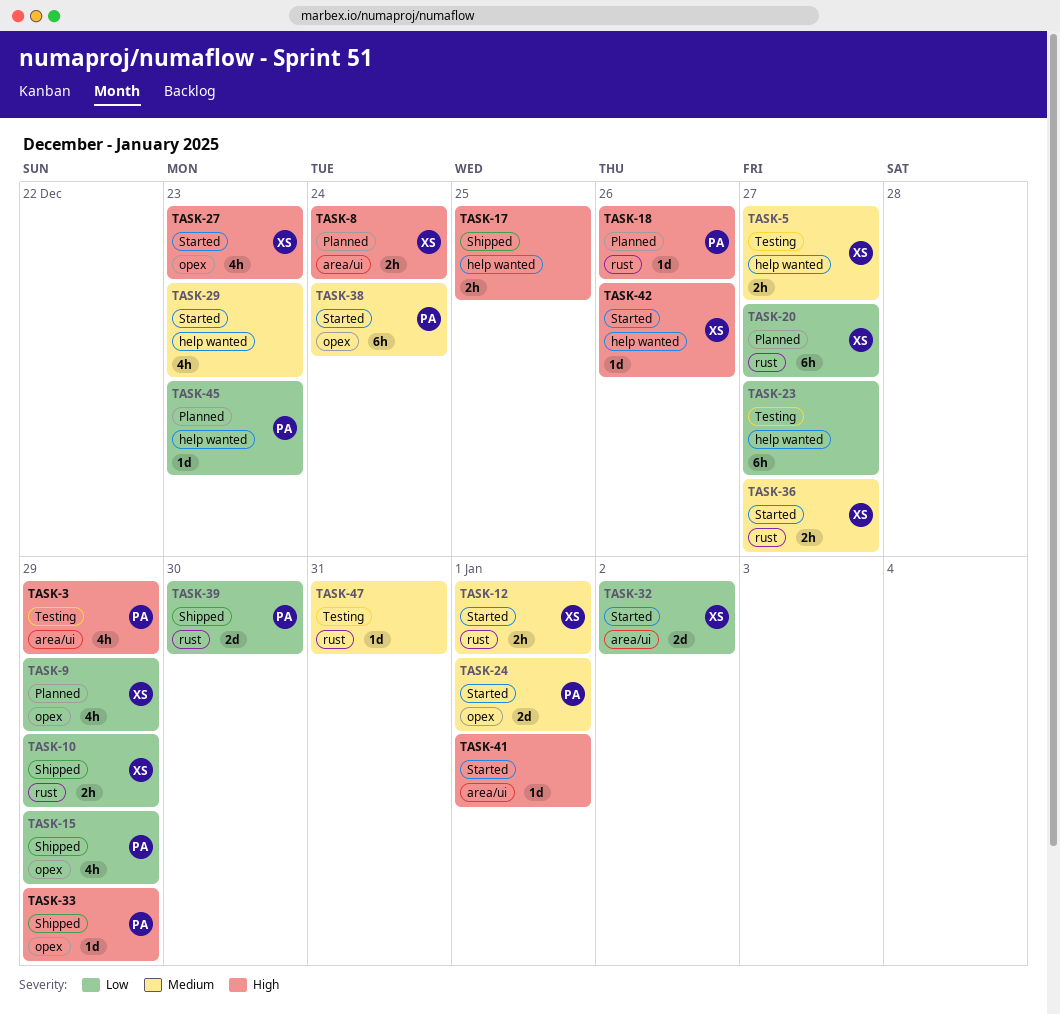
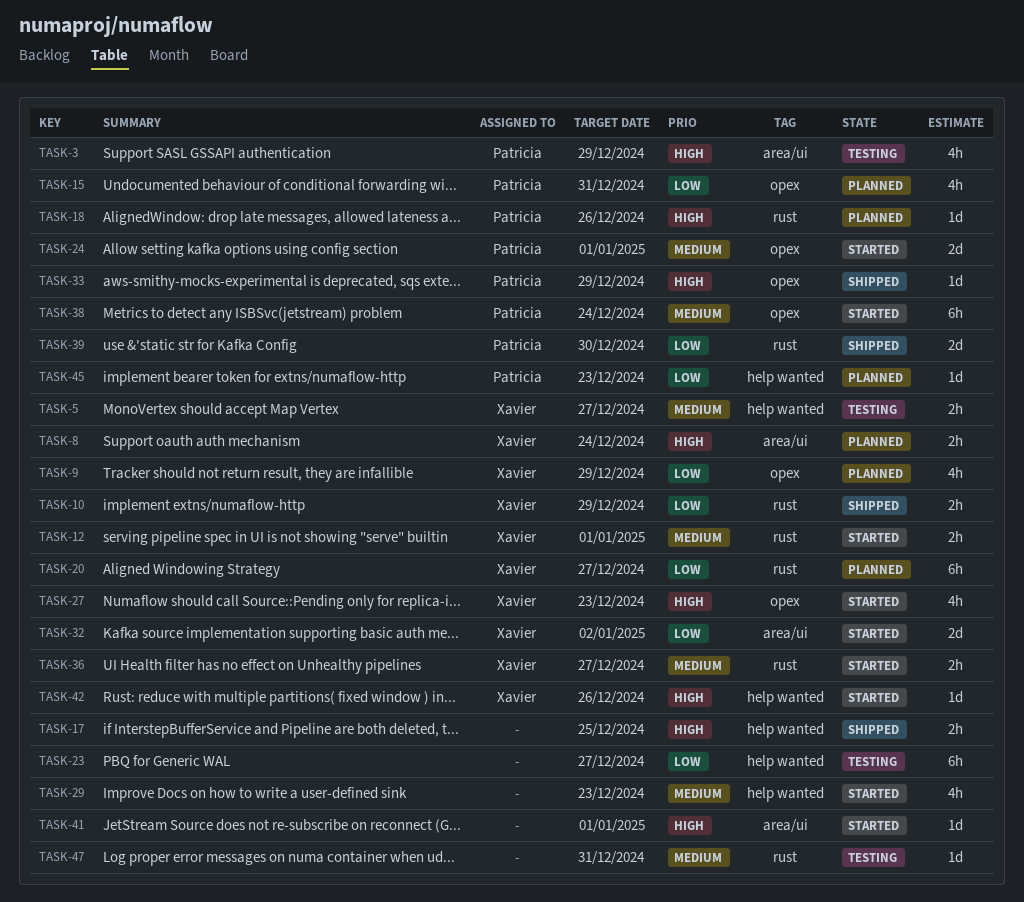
TASK-15, status: Shipped -> Planned
TASK-15, due: Dec 29 -> Dec 31

